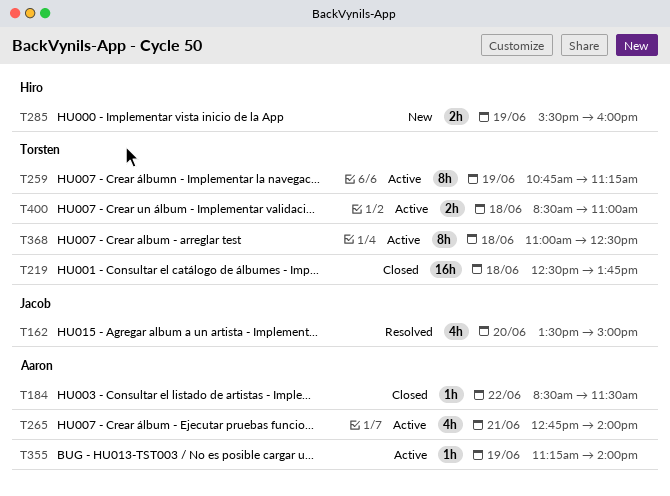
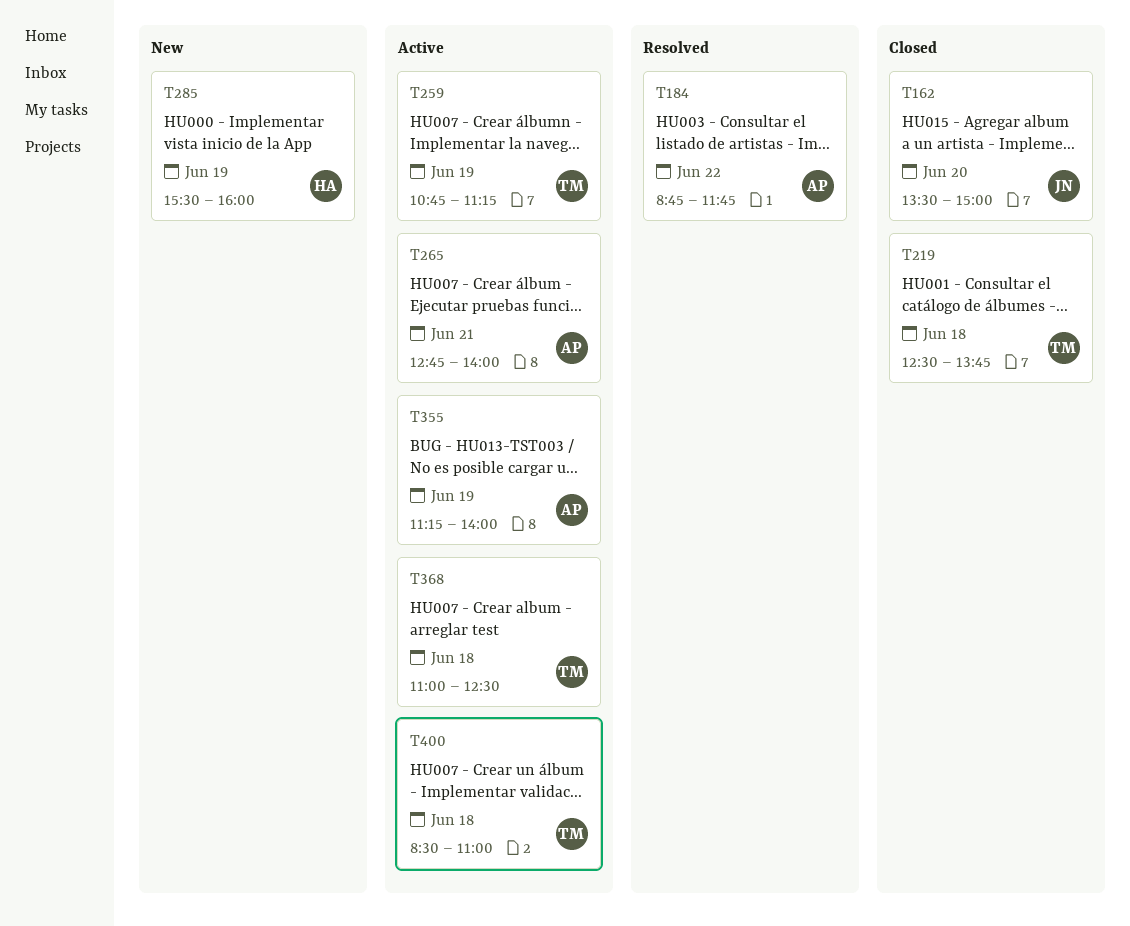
T162, status: Resolved -> Closed
T184, status: Closed -> Resolved
T184, begins: 08:30 -> 08:45
T184, ends: 11:30 -> 11:45

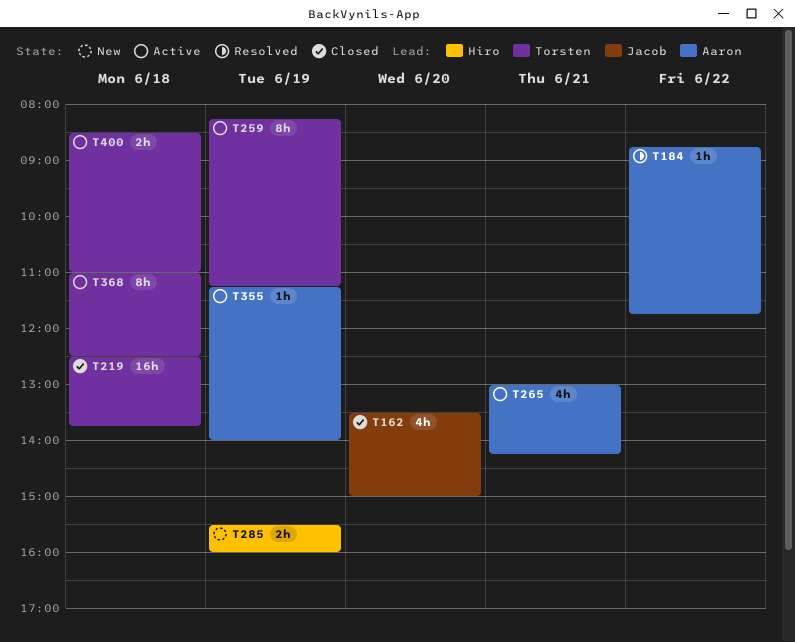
T259, begins: 10:45 -> 08:15
T265, begins: 12:45 -> 13:00
T265, ends: 14:00 -> 14:15

